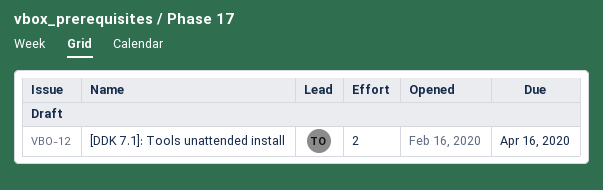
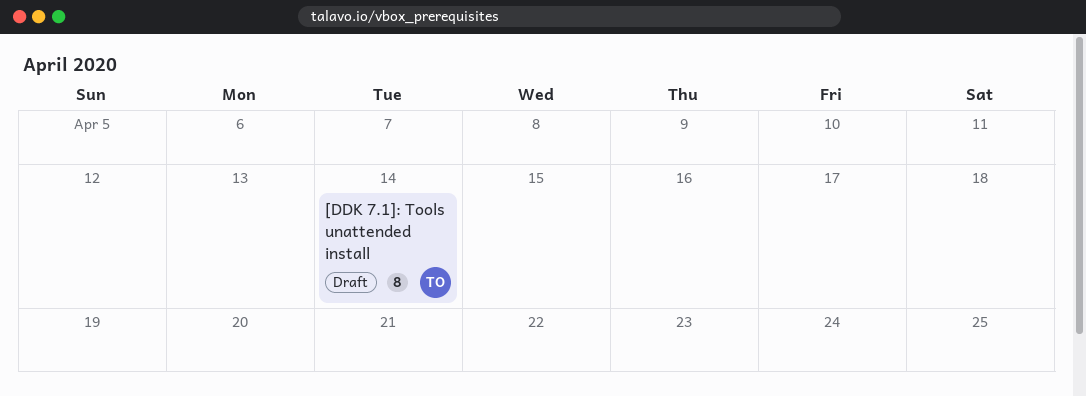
[DDK 7.1]: Tools unattended install, estimate: 2 -> 8
[DDK 7.1]: Tools unattended install, due: Apr 16 -> Apr 14

